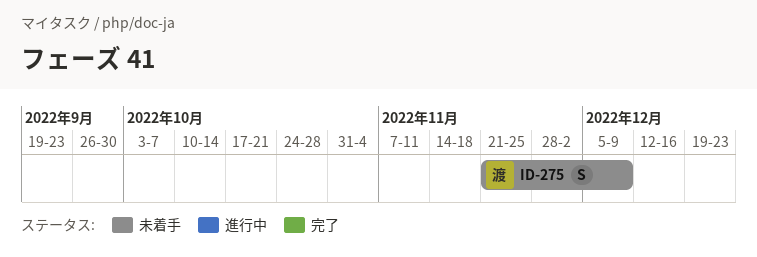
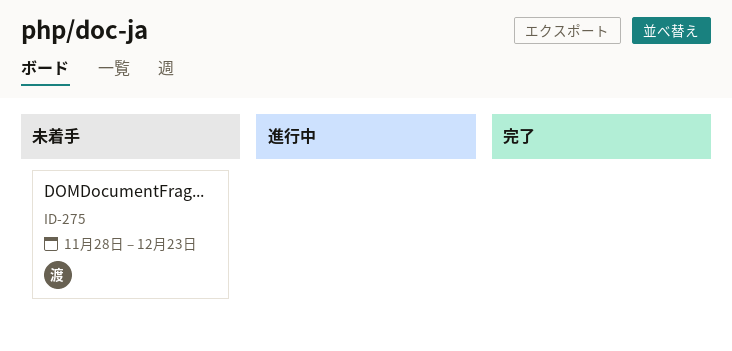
ID-275, start: Nov 21 -> Nov 28
ID-275, due: Dec 9 -> Dec 23

